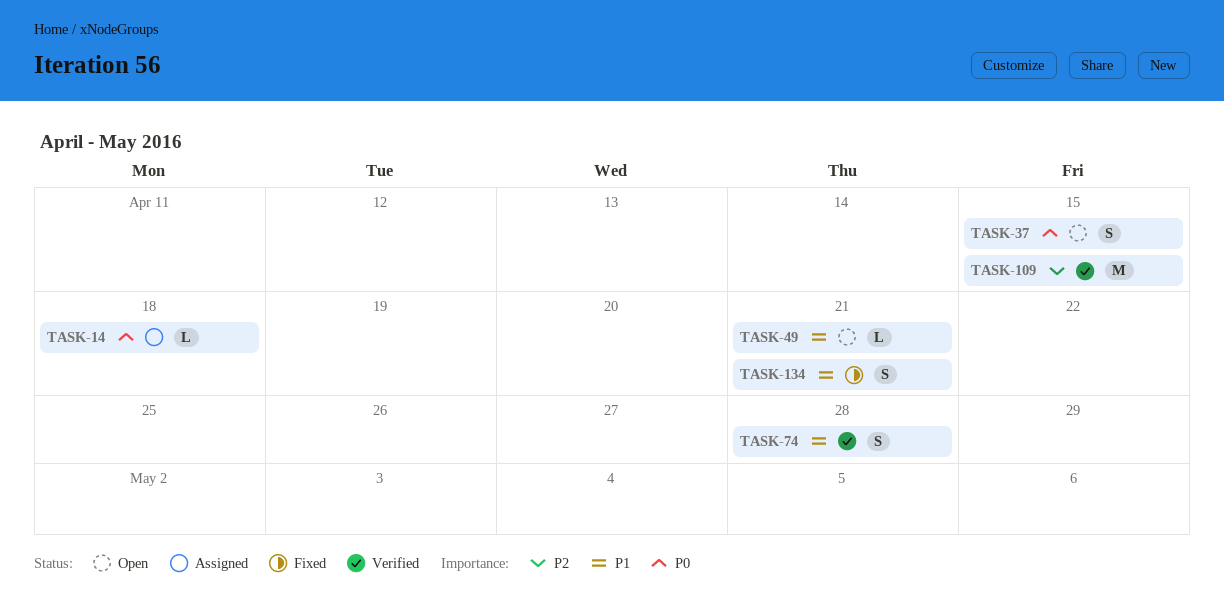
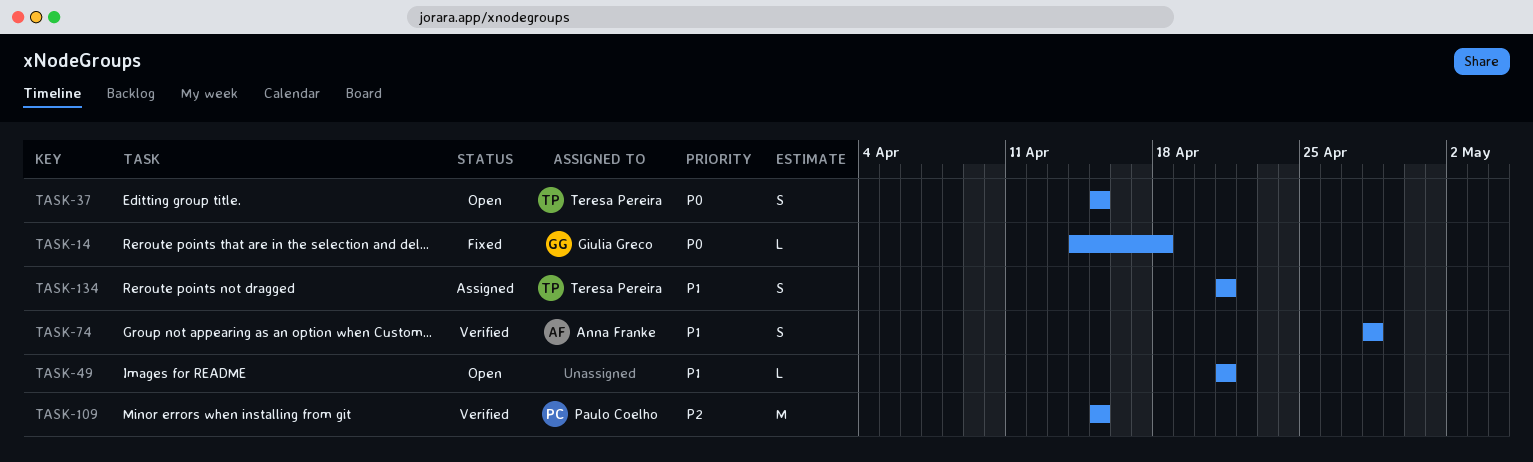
TASK-14, status: Assigned -> Fixed
TASK-134, status: Fixed -> Assigned

